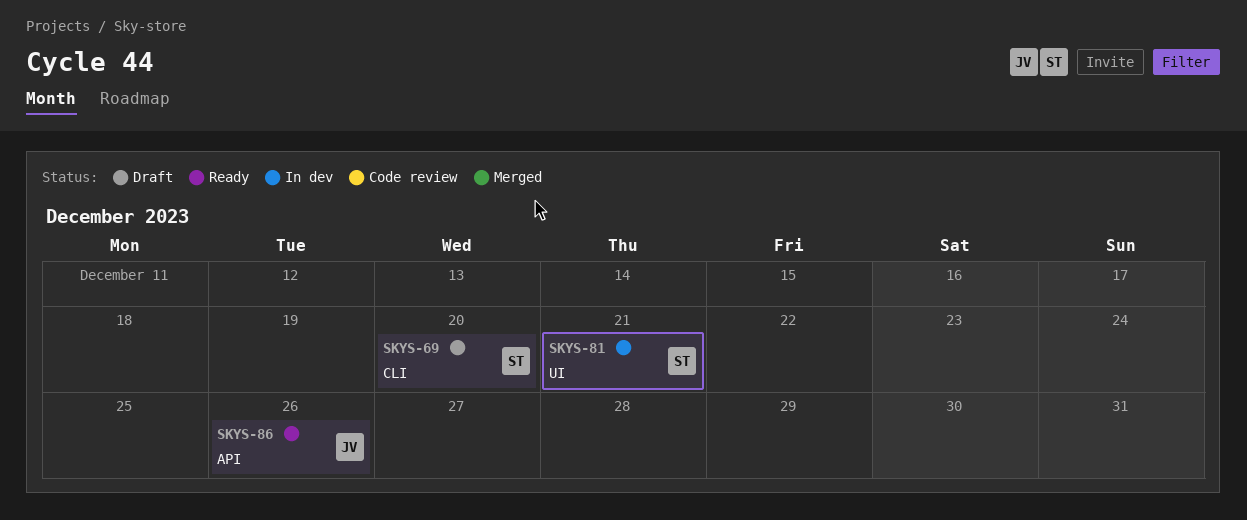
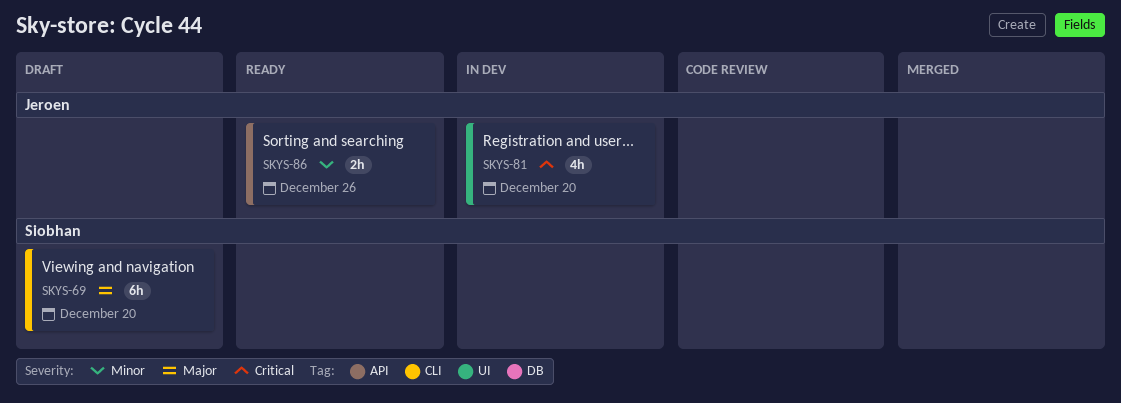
SKYS-81, owner: Siobhan -> Jeroen
SKYS-81, due: Dec 21 -> Dec 20

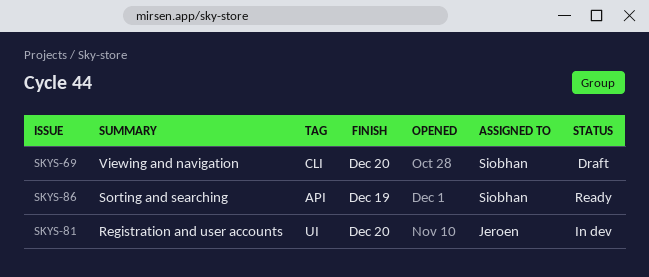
SKYS-86, owner: Jeroen -> Siobhan
SKYS-86, due: Dec 26 -> Dec 19

